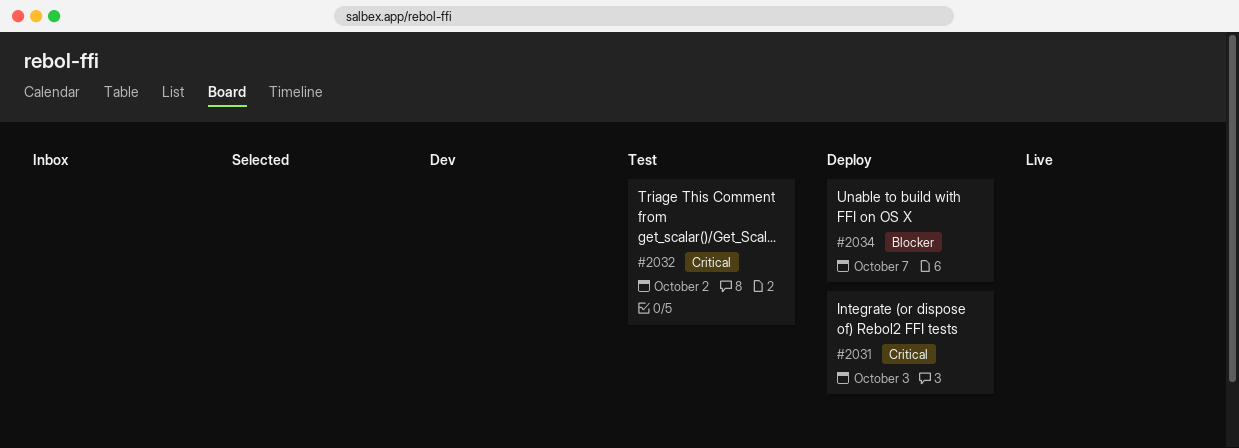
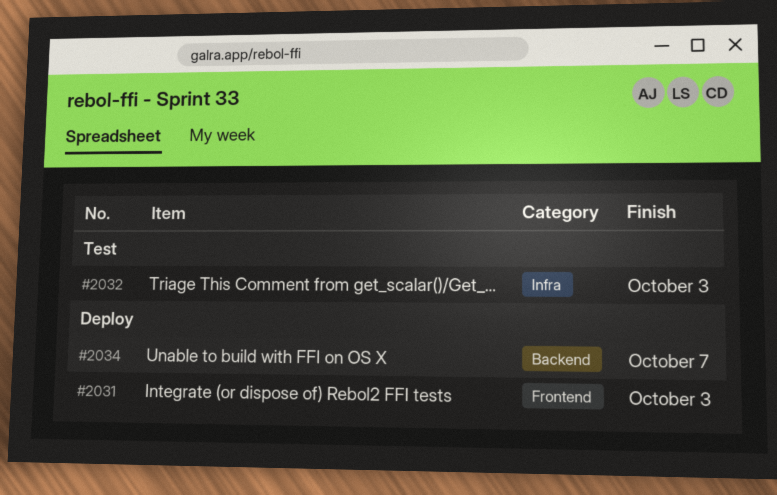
#2032, due: Oct 2 -> Oct 3

